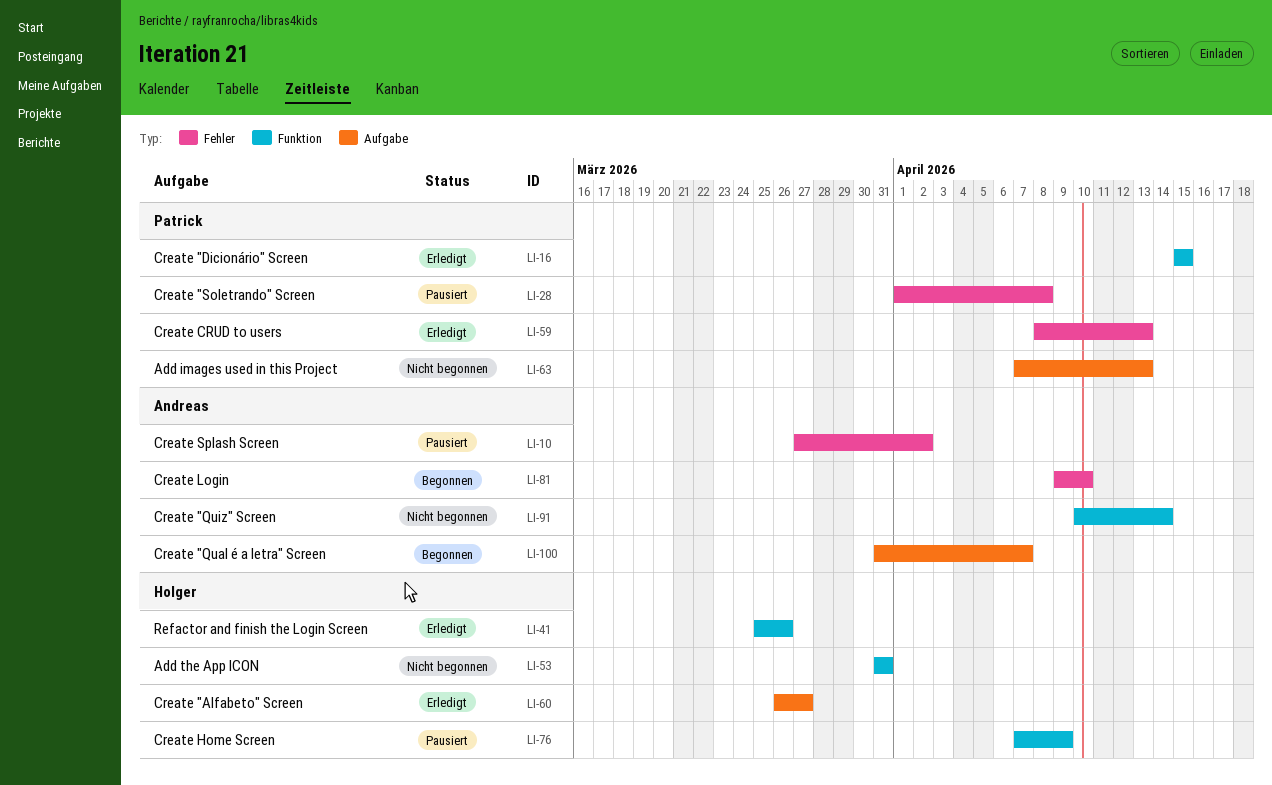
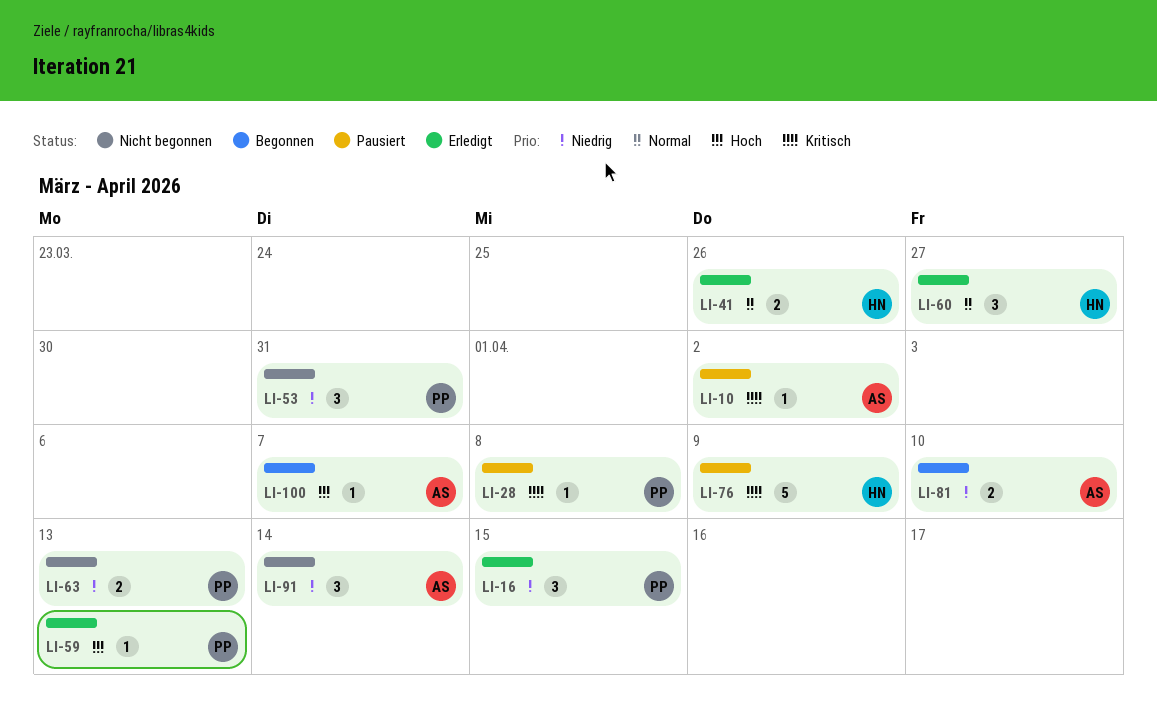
LI-53, owner: Holger -> Patrick

